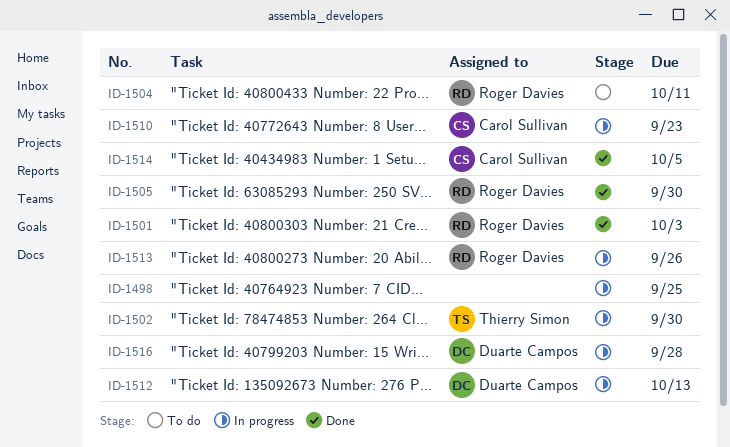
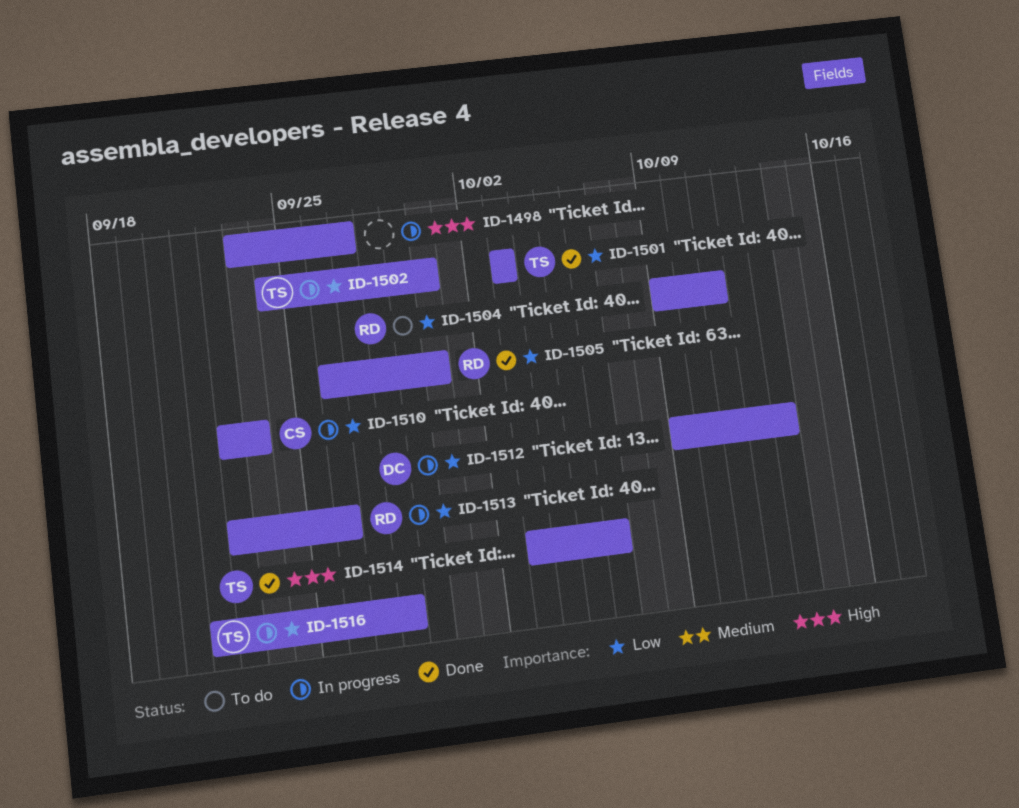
ID-1498, due: Sep 25 -> Sep 27
ID-1501, owner: Roger Davies -> Thierry Simon
ID-1514, owner: Carol Sullivan -> Thierry Simon
ID-1514, due: Oct 5 -> Oct 6
ID-1516, owner: Duarte Campos -> Thierry Simon

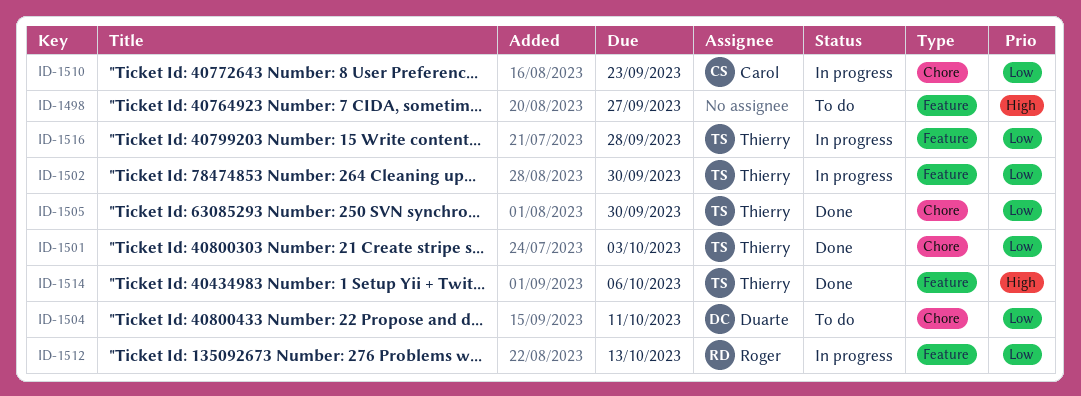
ID-1498, status: In progress -> To do
ID-1504, owner: Roger -> Duarte
ID-1505, owner: Roger -> Thierry
ID-1512, owner: Duarte -> Roger
ID-1513: present -> none

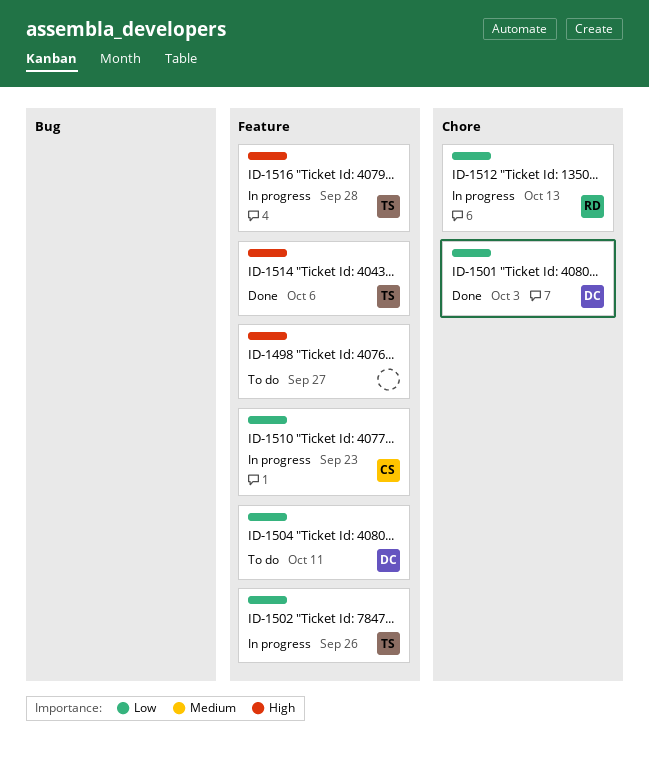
ID-1501, owner: Thierry -> Duarte
ID-1502, due: Sep 30 -> Sep 26
ID-1504, label: Chore -> Feature
ID-1505: present -> none
ID-1510, label: Chore -> Feature
ID-1512, label: Feature -> Chore
ID-1516, priority: Low -> High

